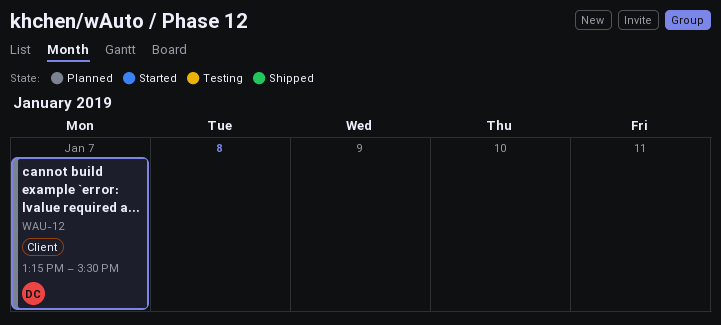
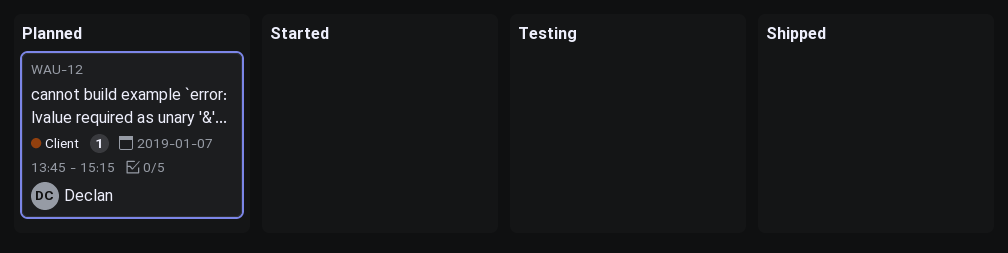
WAU-12, begins: 13:15 -> 13:45
WAU-12, ends: 15:30 -> 15:15

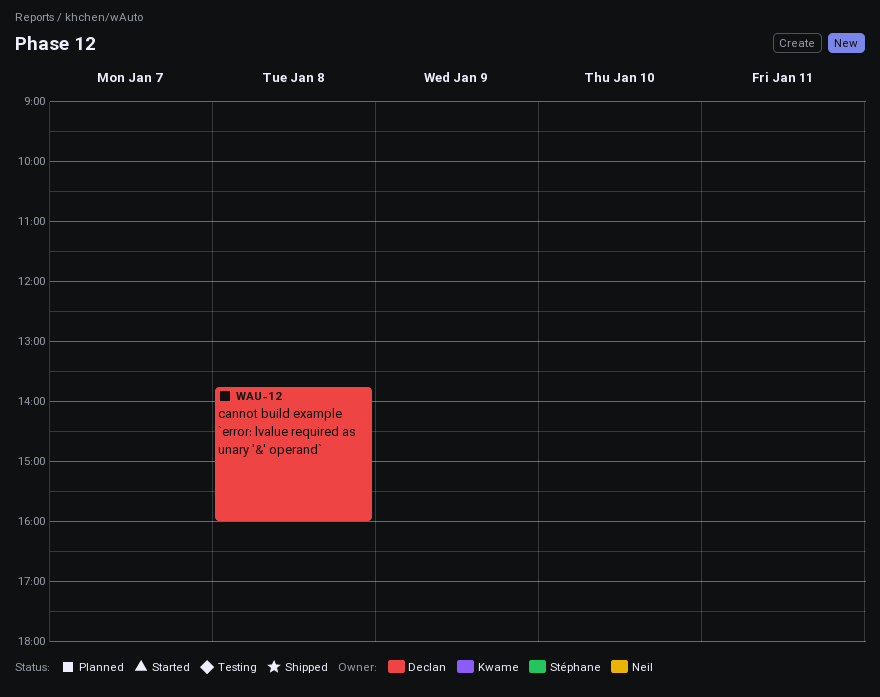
WAU-12, day: Jan 7 -> Jan 8
WAU-12, ends: 15:15 -> 16:00

